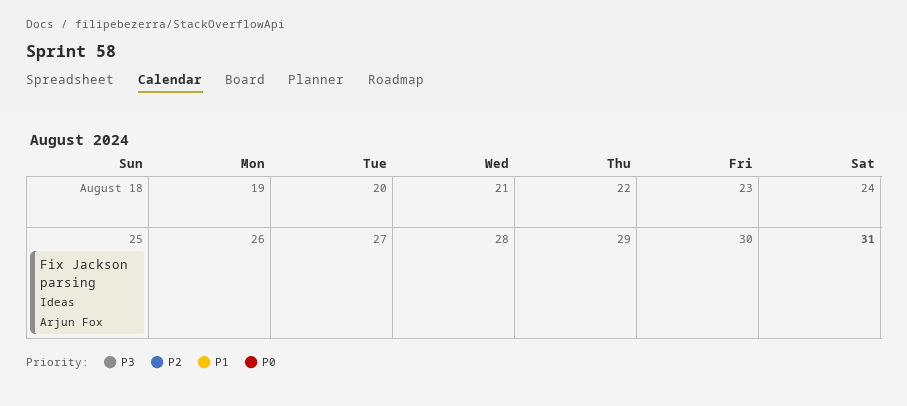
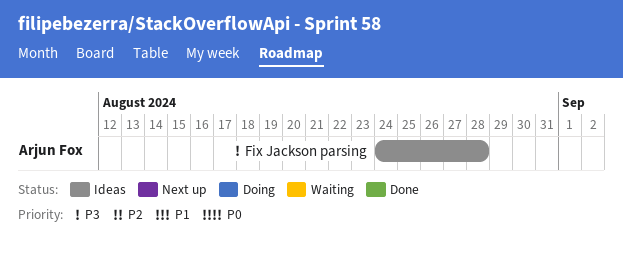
Fix Jackson parsing, due: Aug 25 -> Aug 28

